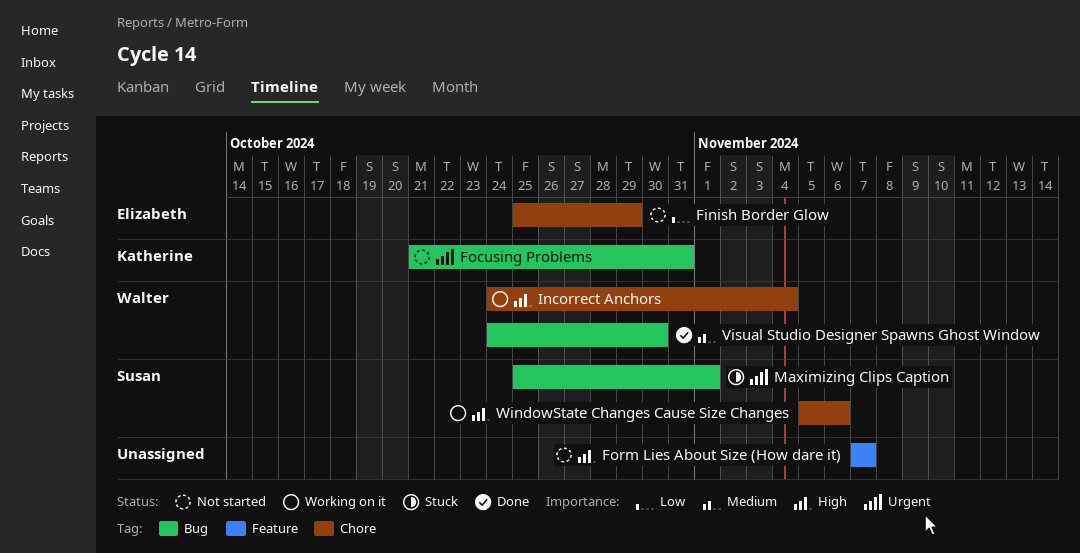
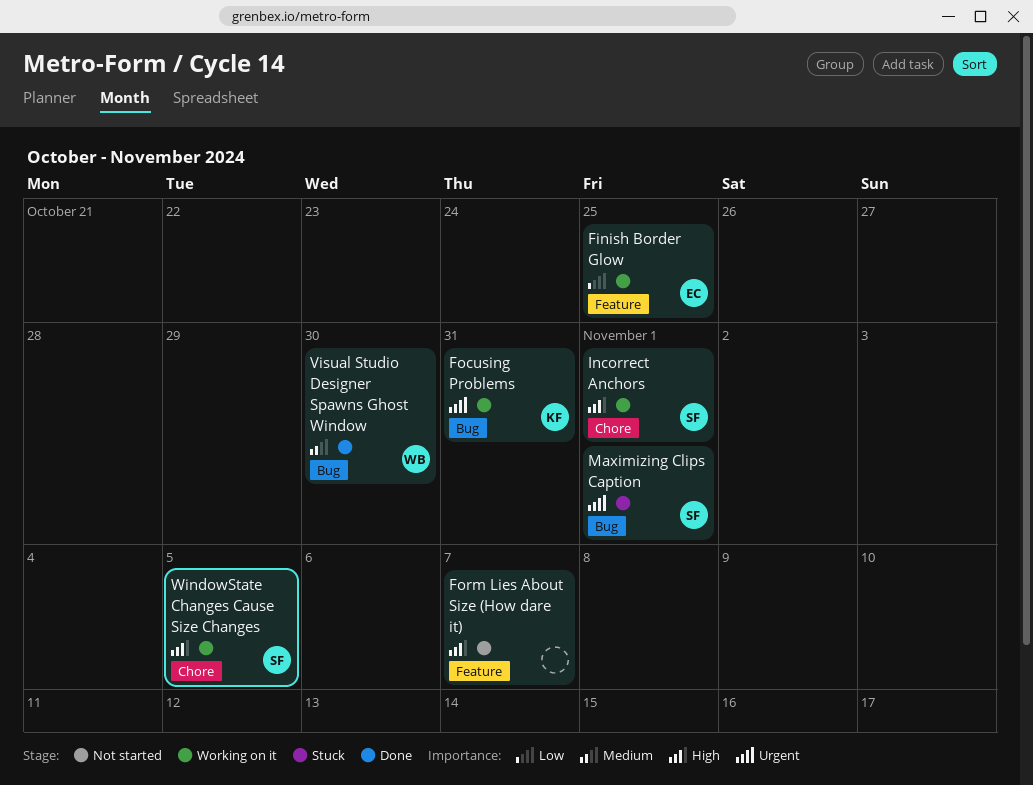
Finish Border Glow, status: Not started -> Working on it
Finish Border Glow, label: Chore -> Feature
Finish Border Glow, due: Oct 29 -> Oct 25
Focusing Problems, status: Not started -> Working on it
Incorrect Anchors, owner: Walter -> Susan
Incorrect Anchors, due: Nov 4 -> Nov 1
WindowState Changes Cause Size Changes, due: Nov 6 -> Nov 5

